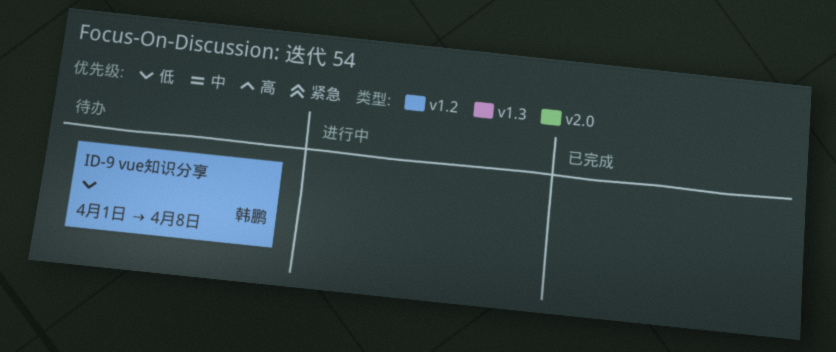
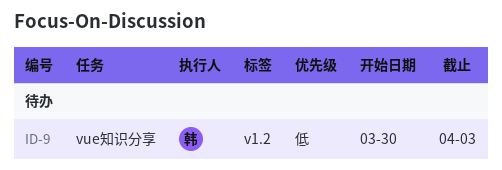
ID-9, start: Apr 1 -> Mar 30
ID-9, due: Apr 8 -> Apr 3

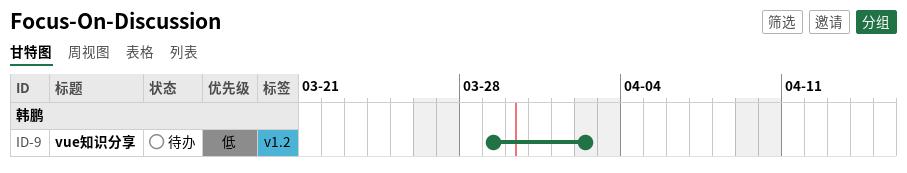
ID-9, start: Mar 30 -> Mar 29
ID-9, due: Apr 3 -> Apr 2

